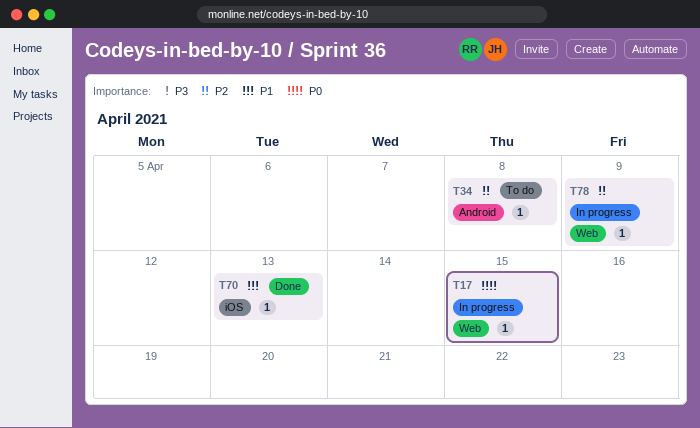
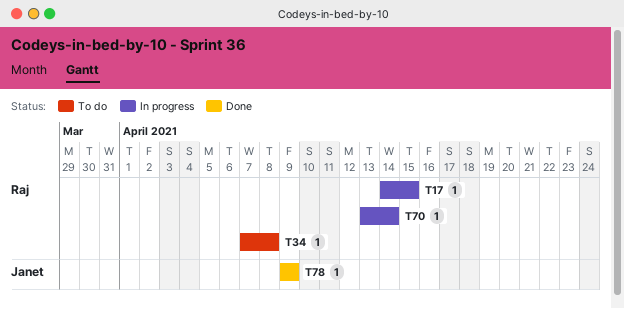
T70, status: Done -> In progress
T70, due: Apr 13 -> Apr 14
T78, status: In progress -> Done

